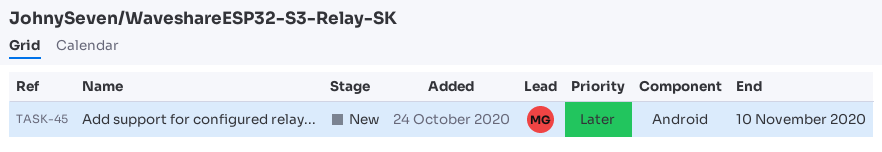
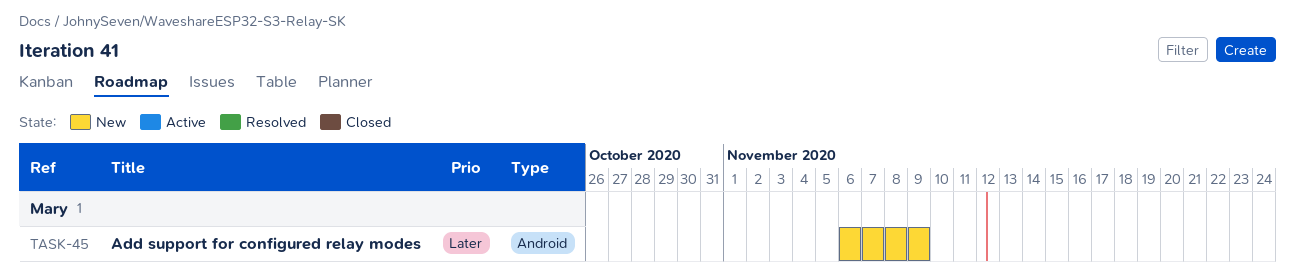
TASK-45, due: Nov 10 -> Nov 9

